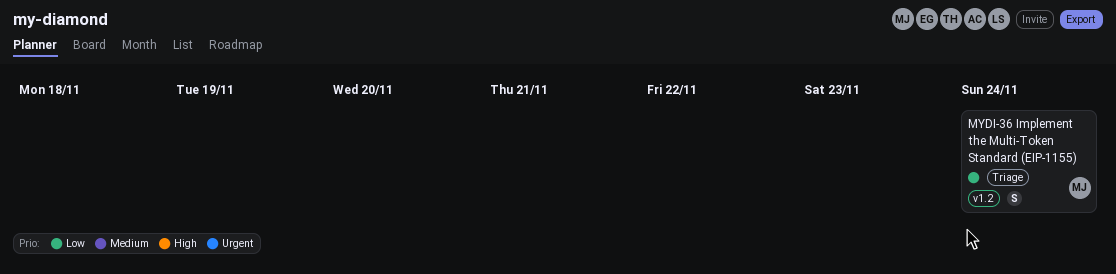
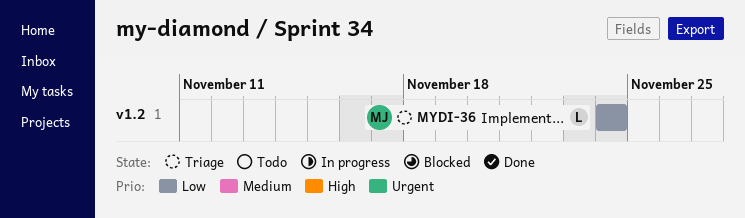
MYDI-36, estimate: S -> L

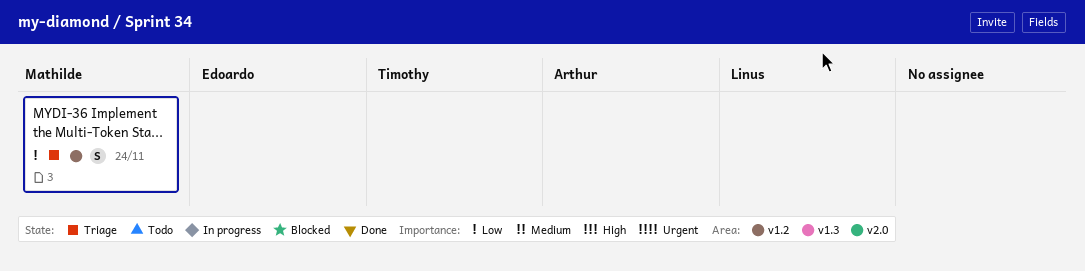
MYDI-36, estimate: L -> S

